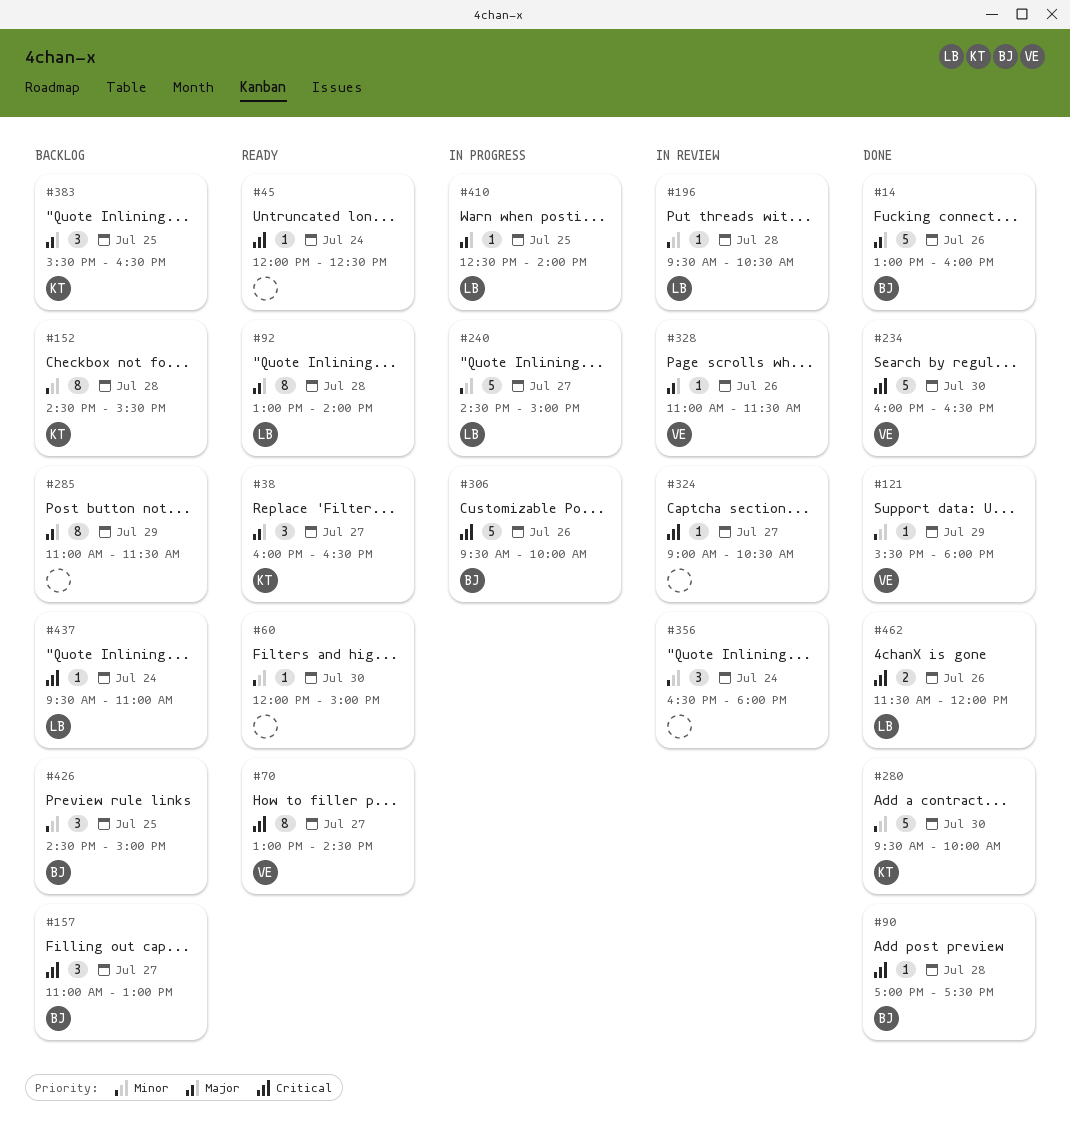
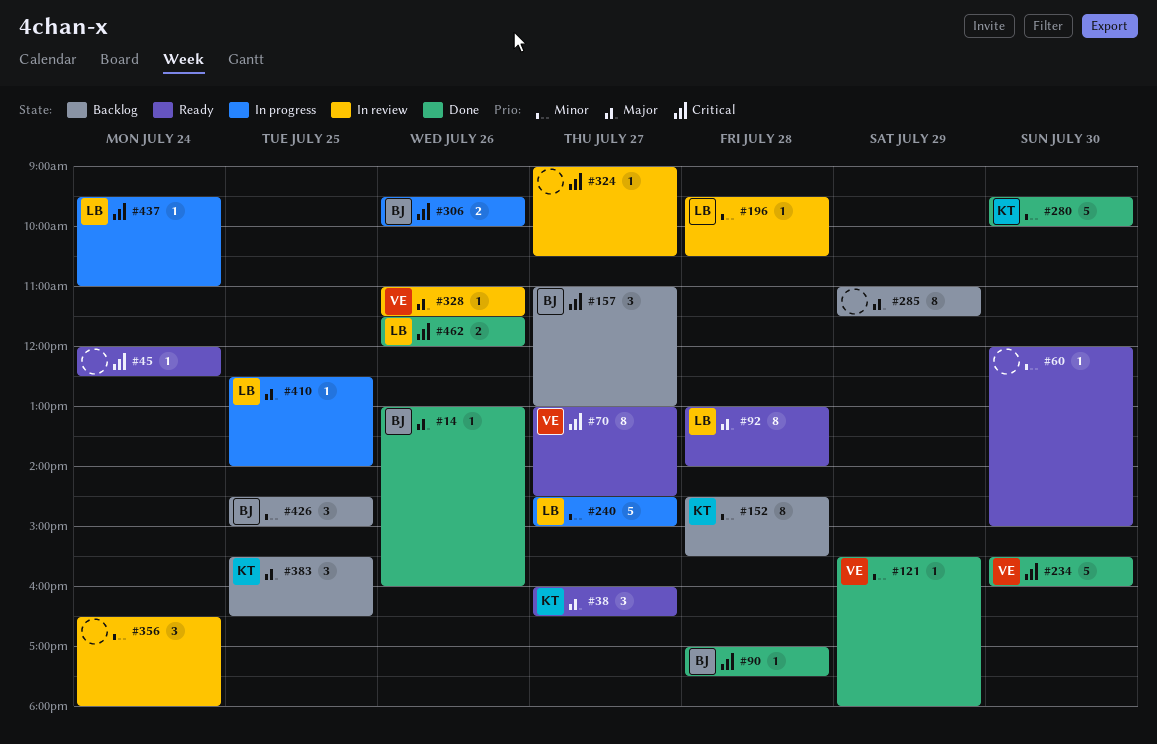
#14, estimate: 5 -> 1
#234, begins: 16:00 -> 15:30
#234, ends: 16:30 -> 16:00
#306, estimate: 5 -> 2
#437, status: Backlog -> In progress

